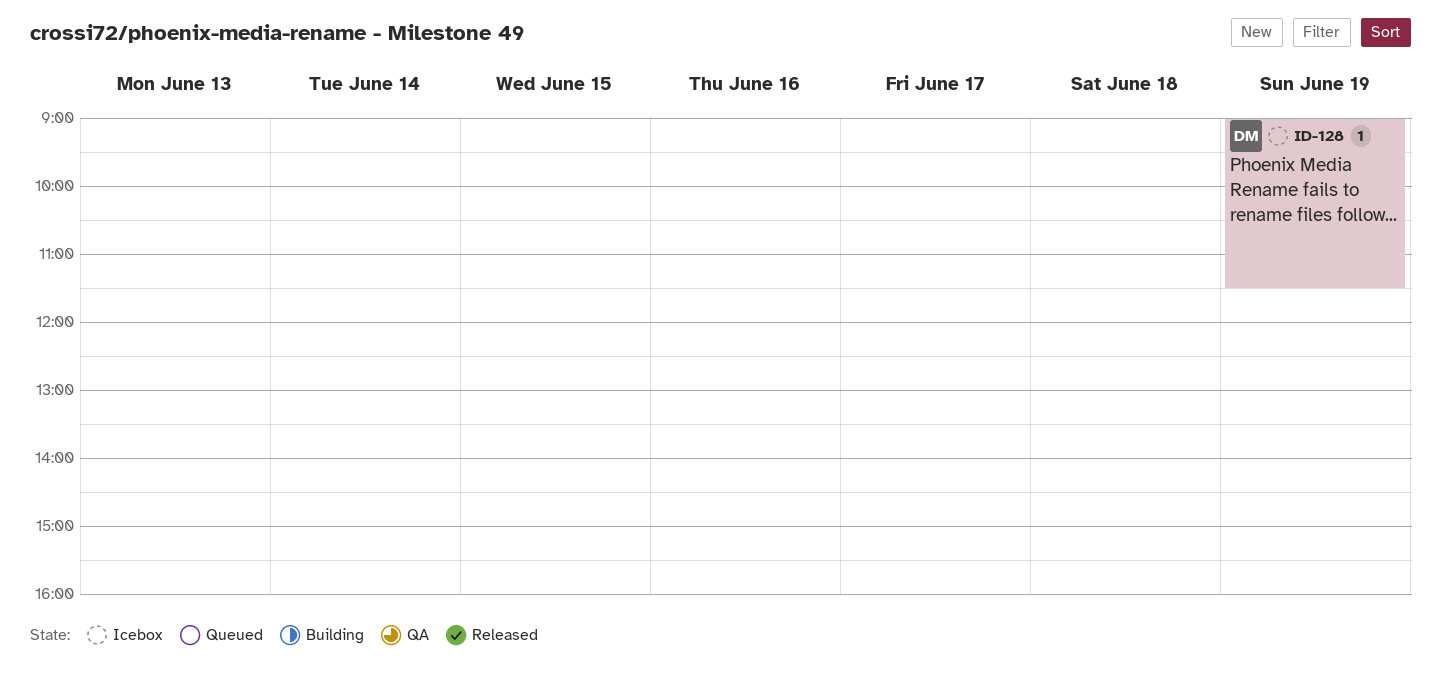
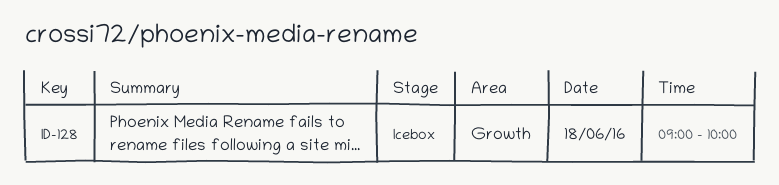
ID-128, day: Jun 19 -> Jun 18
ID-128, ends: 11:30 -> 10:00

